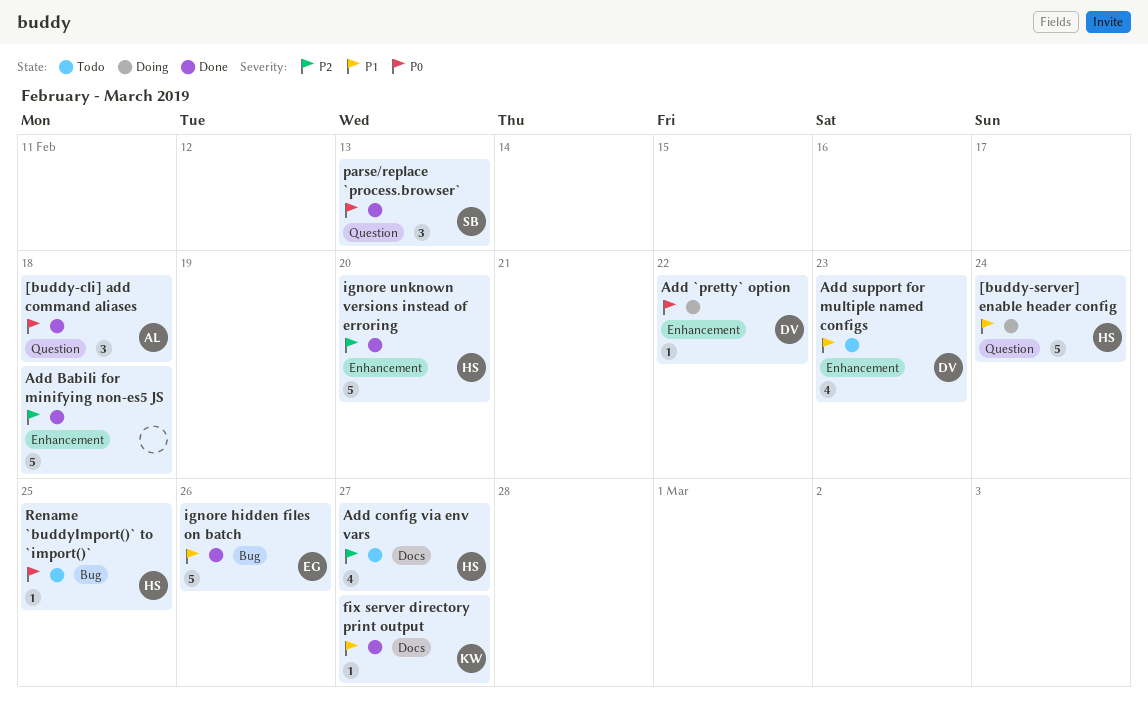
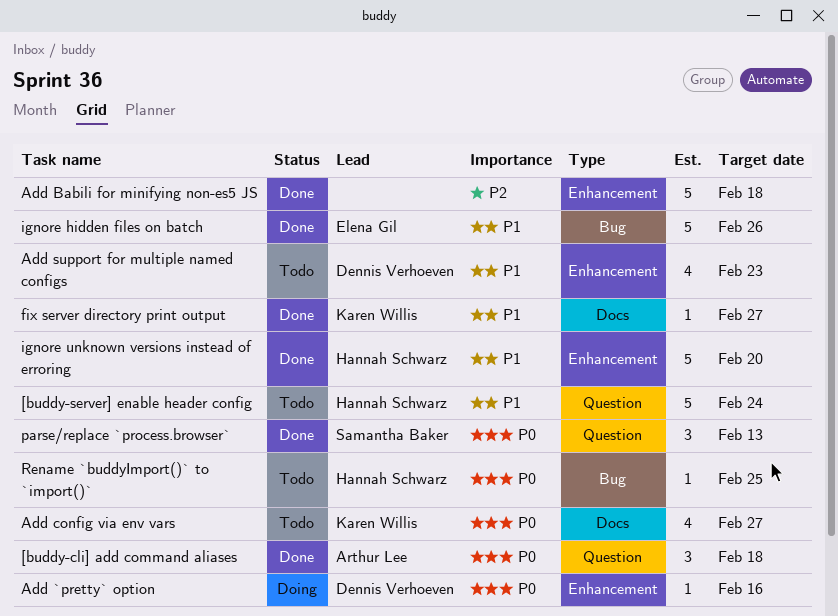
[buddy-server] enable header config, status: Doing -> Todo
Add `pretty` option, due: Feb 22 -> Feb 16
Add config via env vars, owner: Hannah Schwarz -> Karen Willis
Add config via env vars, priority: P2 -> P0
ignore unknown versions instead of erroring, priority: P2 -> P1

